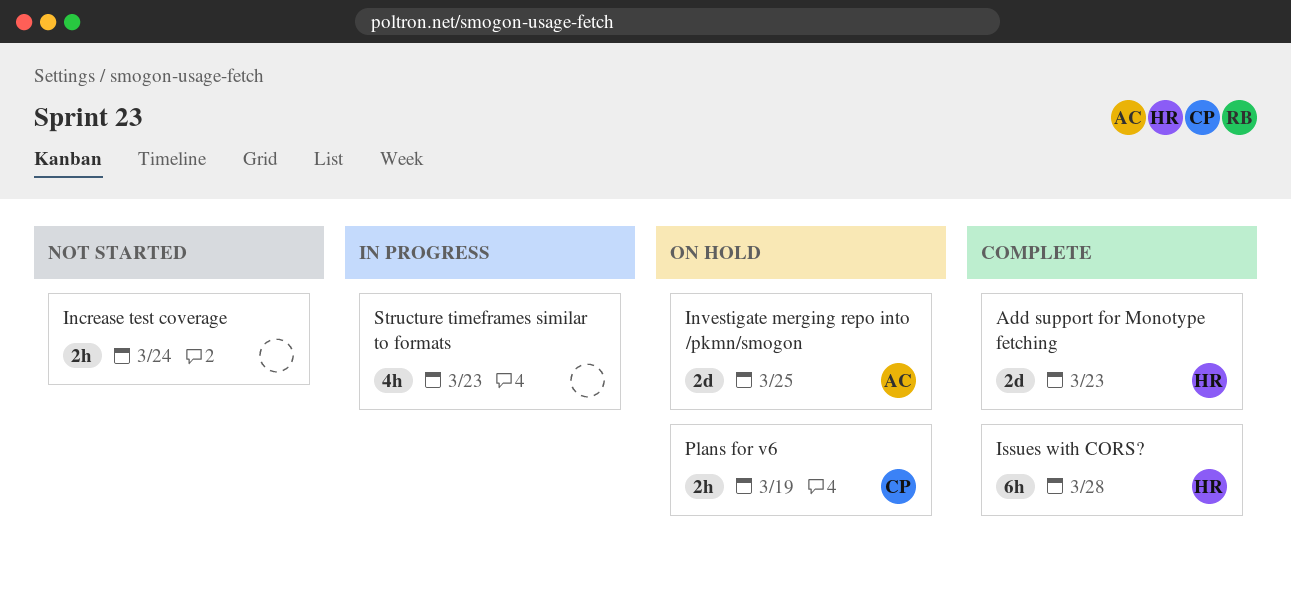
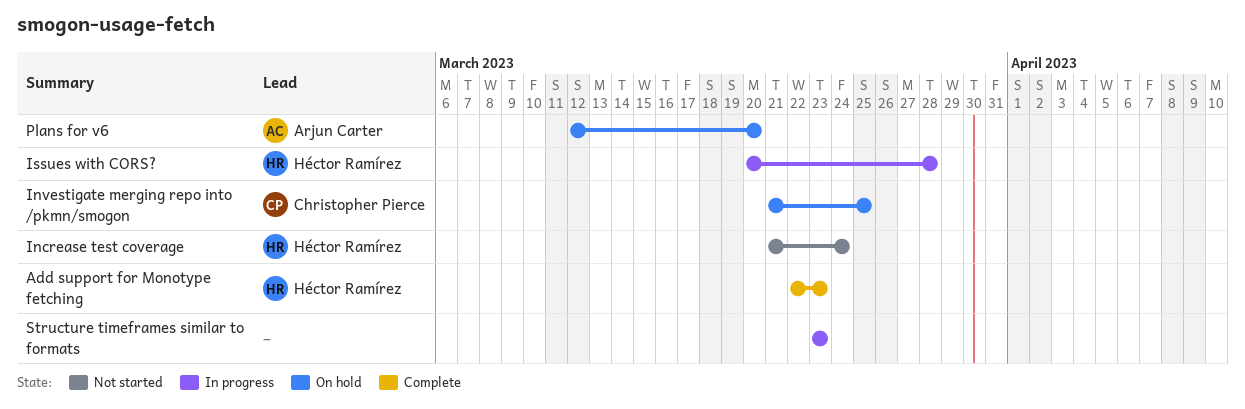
Increase test coverage, owner: none -> Héctor Ramírez
Investigate merging repo into /pkmn/smogon, owner: Arjun Carter -> Christopher Pierce
Issues with CORS?, status: Complete -> In progress
Plans for v6, owner: Christopher Pierce -> Arjun Carter
Plans for v6, due: Mar 19 -> Mar 20

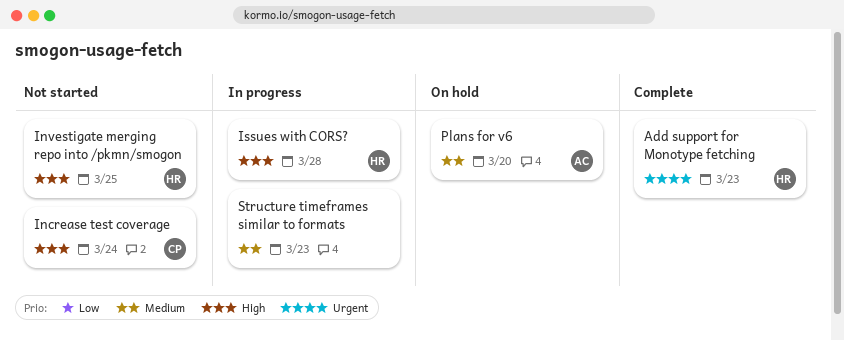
Increase test coverage, owner: Héctor Ramírez -> Christopher Pierce
Investigate merging repo into /pkmn/smogon, status: On hold -> Not started
Investigate merging repo into /pkmn/smogon, owner: Christopher Pierce -> Héctor Ramírez

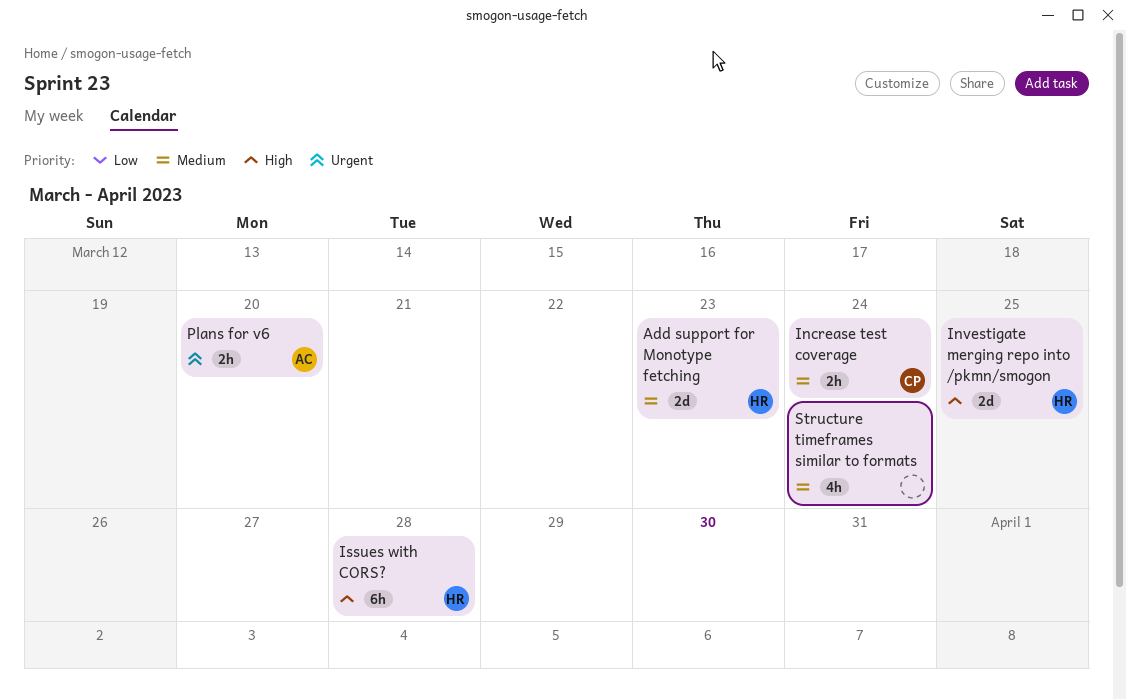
Add support for Monotype fetching, priority: Urgent -> Medium
Increase test coverage, priority: High -> Medium
Plans for v6, priority: Medium -> Urgent
Structure timeframes similar to formats, due: Mar 23 -> Mar 24

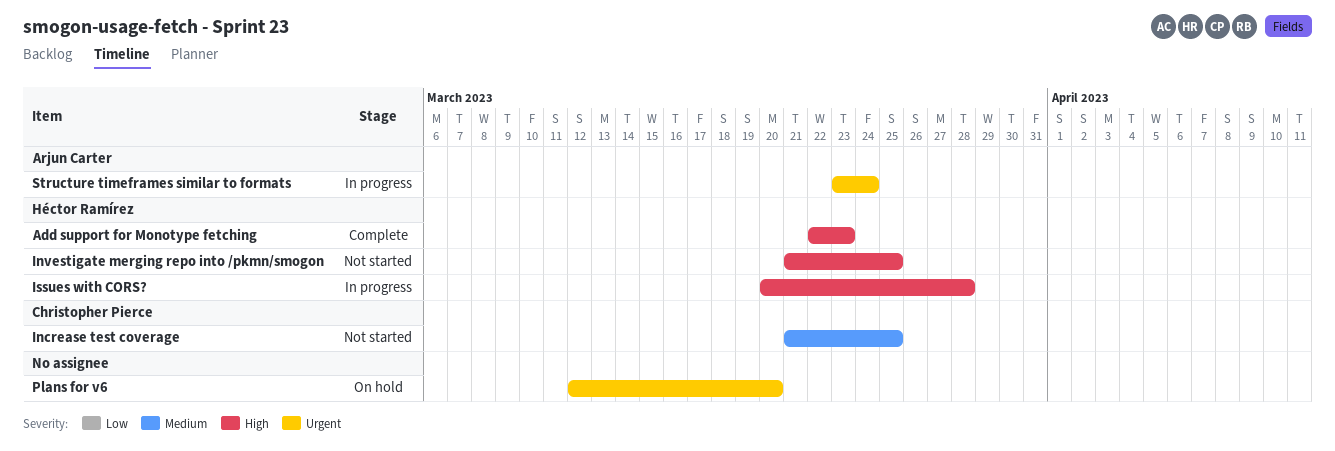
Add support for Monotype fetching, priority: Medium -> High
Increase test coverage, due: Mar 24 -> Mar 25
Plans for v6, owner: Arjun Carter -> none
Structure timeframes similar to formats, owner: none -> Arjun Carter
Structure timeframes similar to formats, priority: Medium -> Urgent

